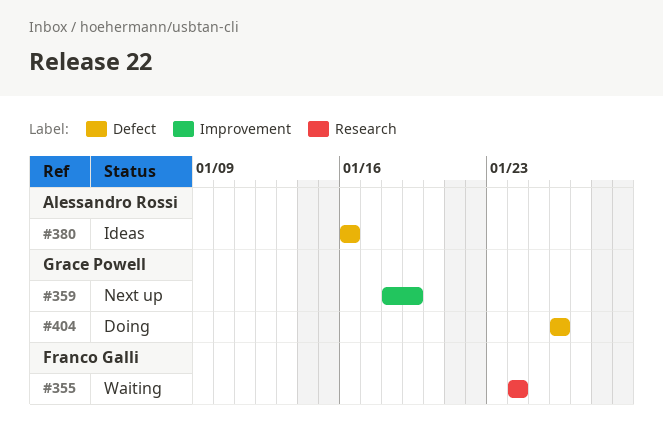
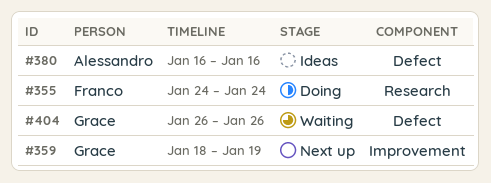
#355, status: Waiting -> Doing
#404, status: Doing -> Waiting

